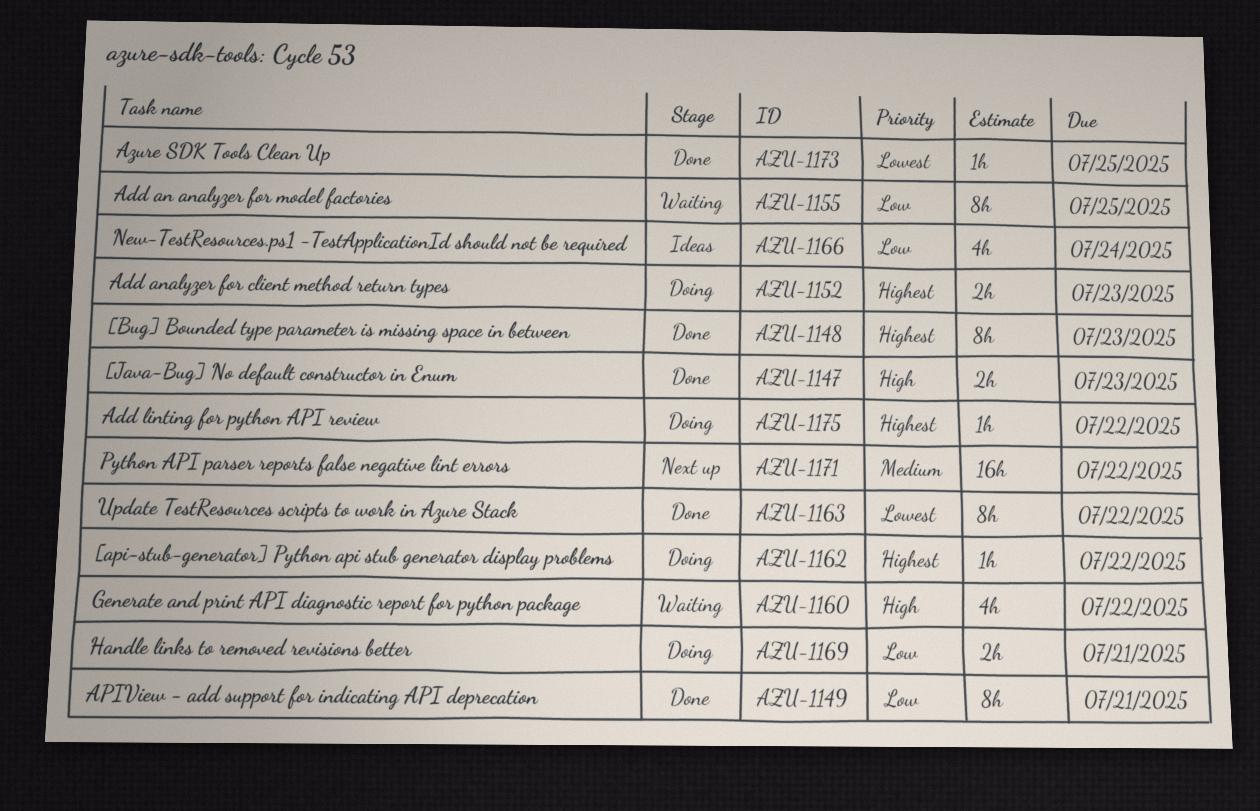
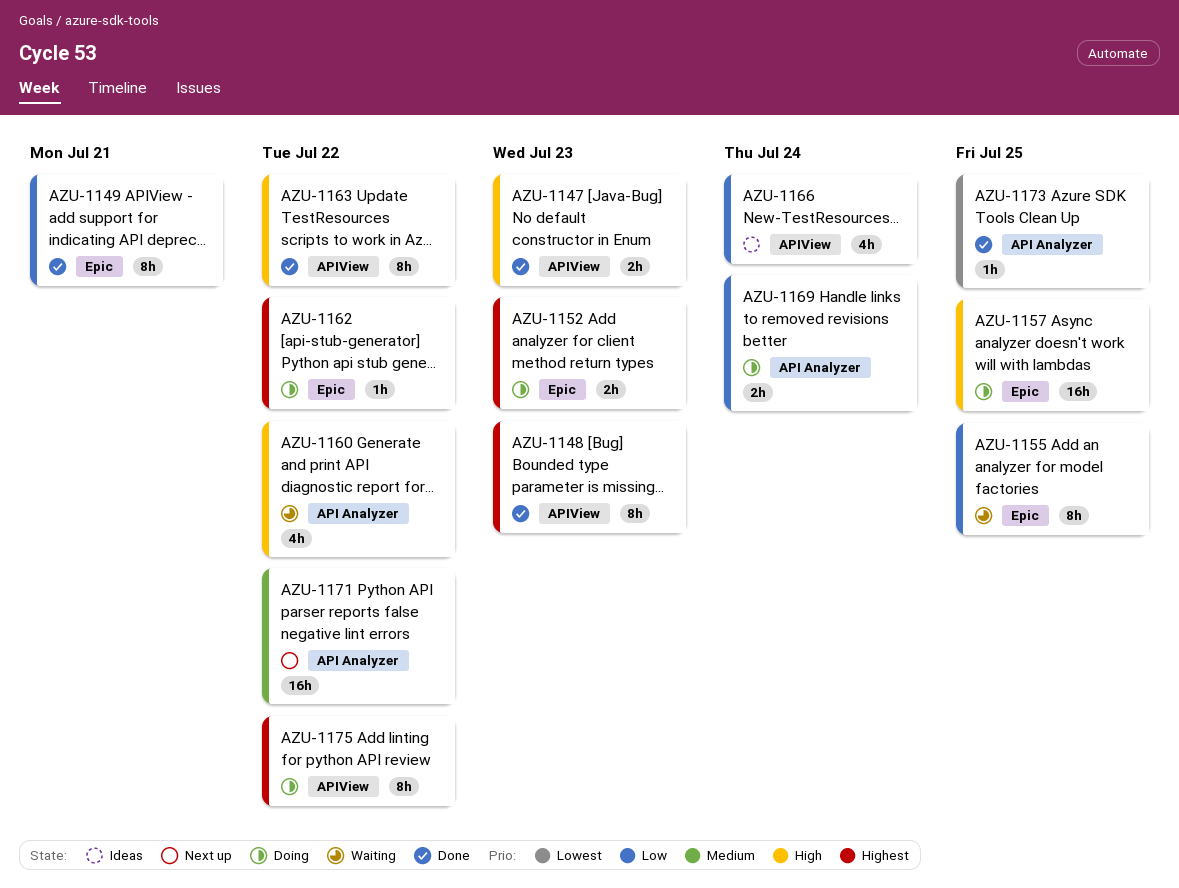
AZU-1157: none -> present
AZU-1163, priority: Lowest -> High
AZU-1169, due: Jul 21 -> Jul 24
AZU-1175, estimate: 1h -> 8h

